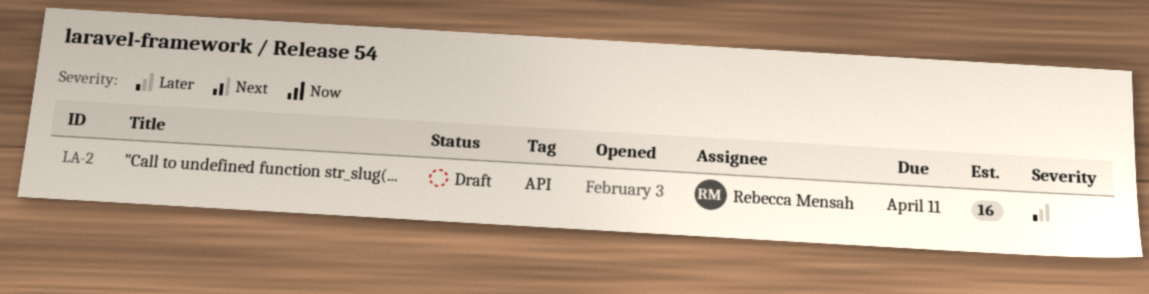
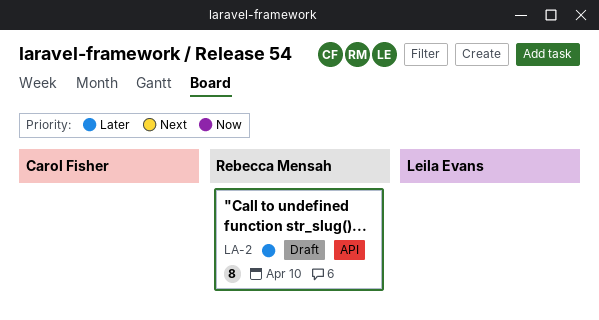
LA-2, estimate: 16 -> 8
LA-2, due: Apr 11 -> Apr 10

